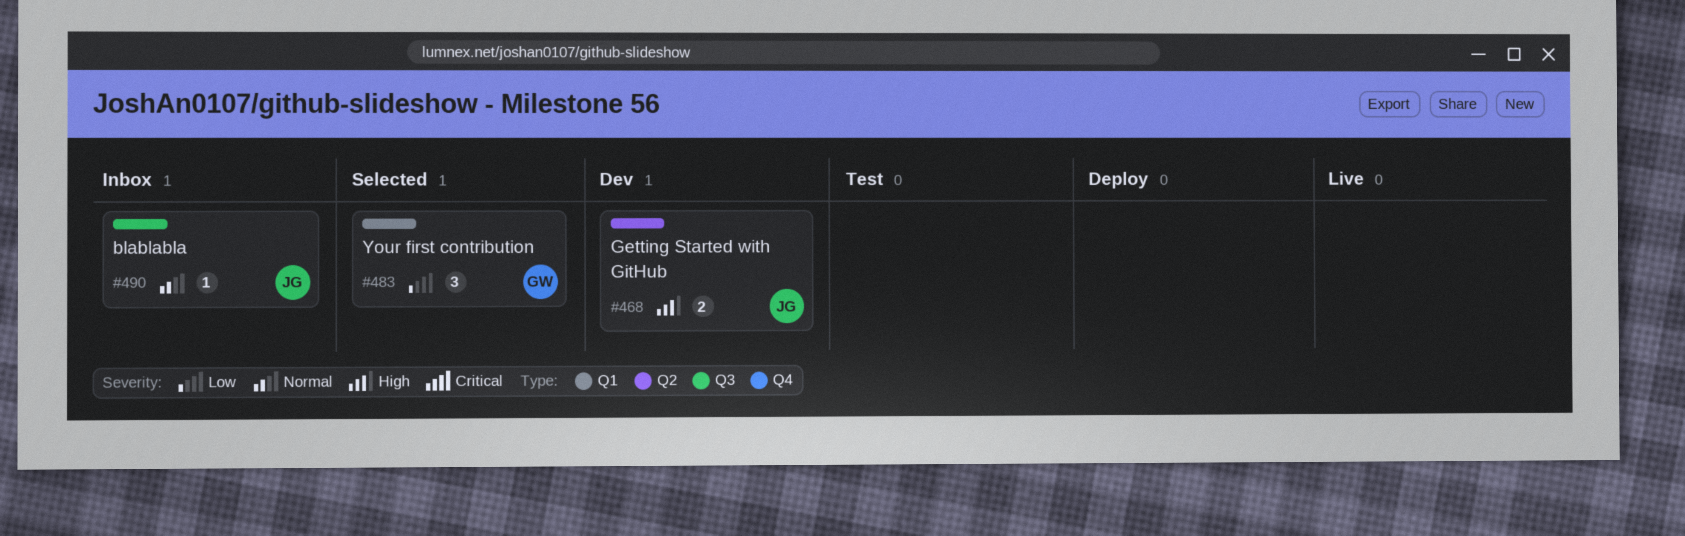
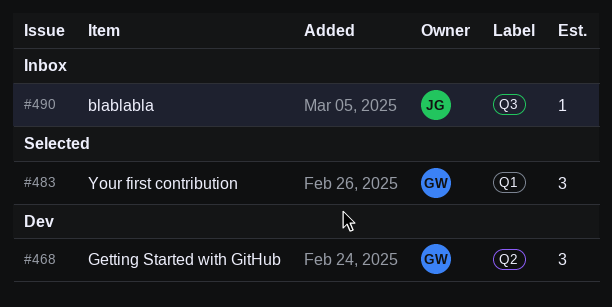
#468, owner: JG -> GW
#468, estimate: 2 -> 3

